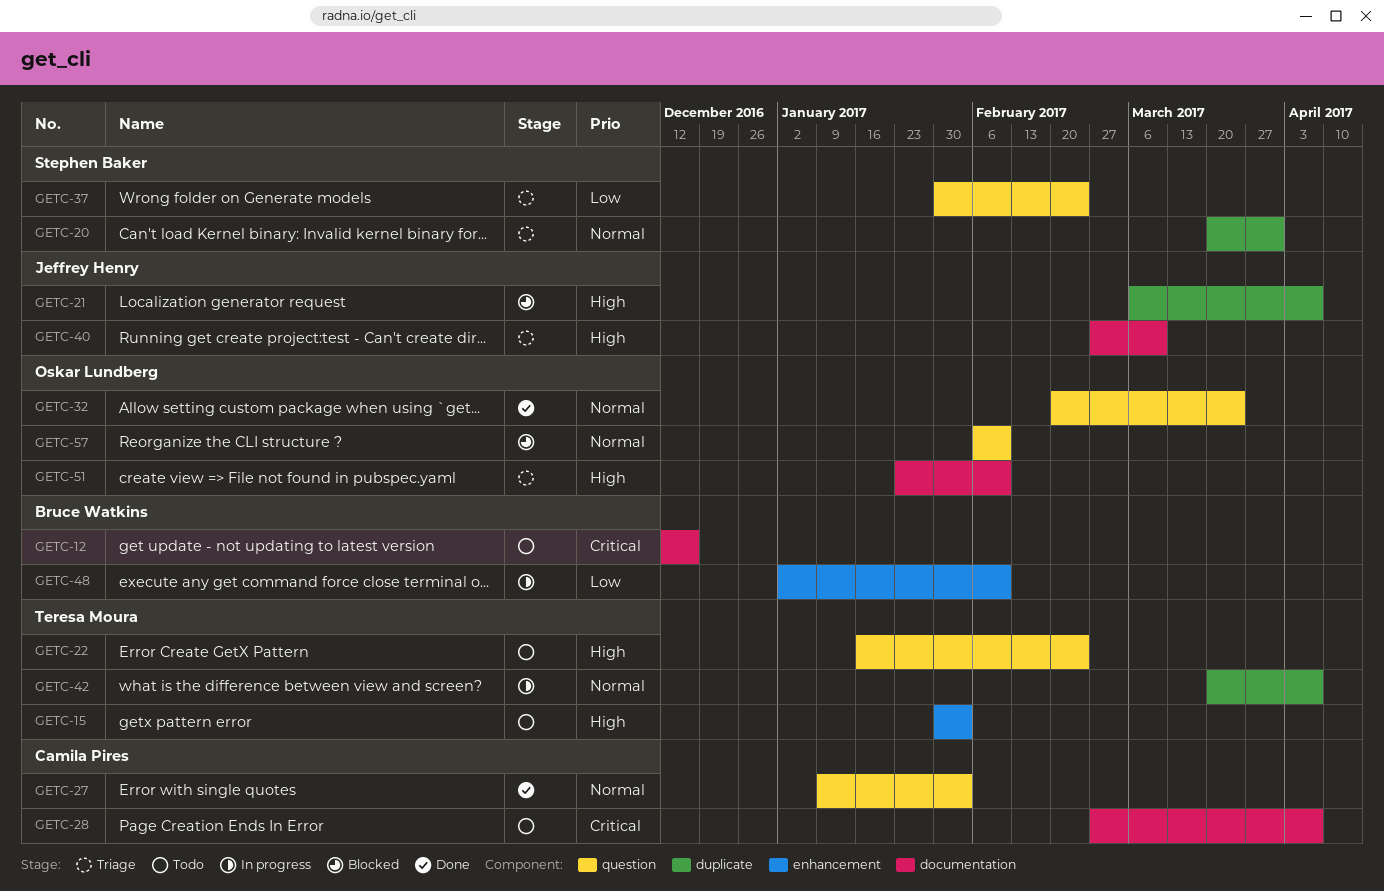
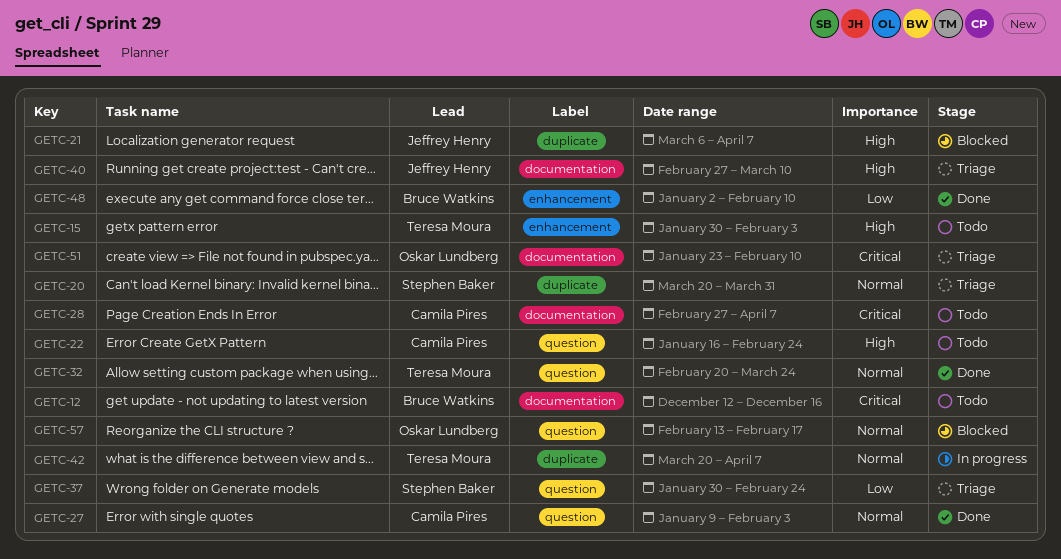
GETC-22, owner: Teresa Moura -> Camila Pires
GETC-32, owner: Oskar Lundberg -> Teresa Moura
GETC-48, status: In progress -> Done
GETC-51, priority: High -> Critical
GETC-57, start: Feb 6 -> Feb 13
GETC-57, due: Feb 10 -> Feb 17

